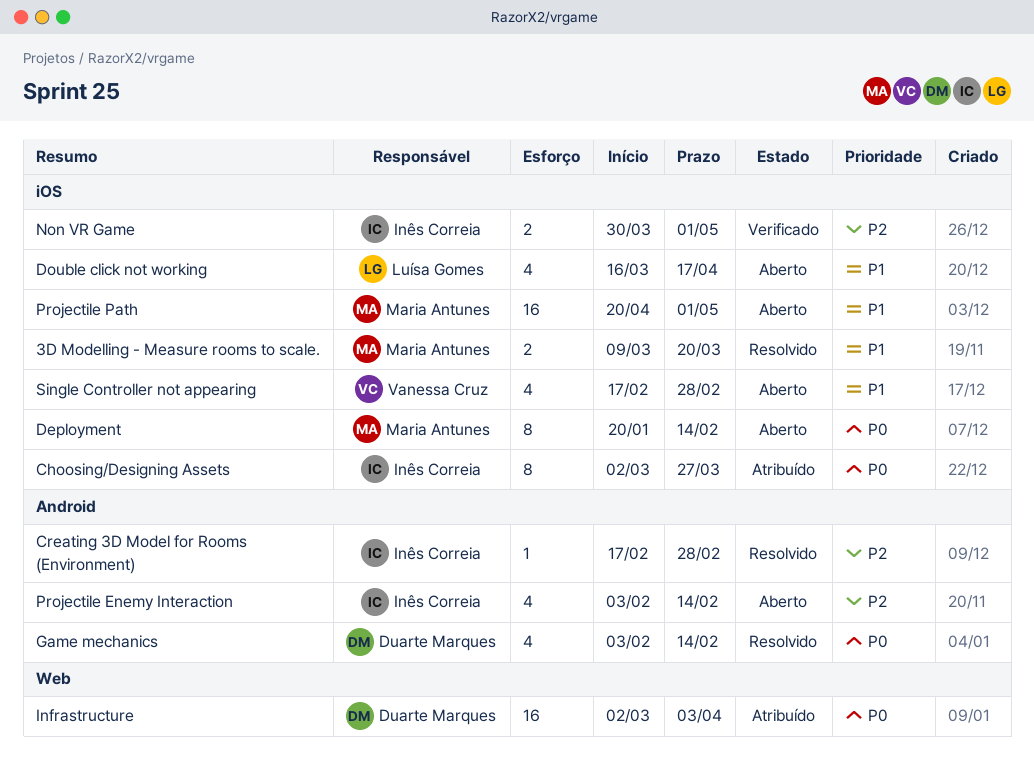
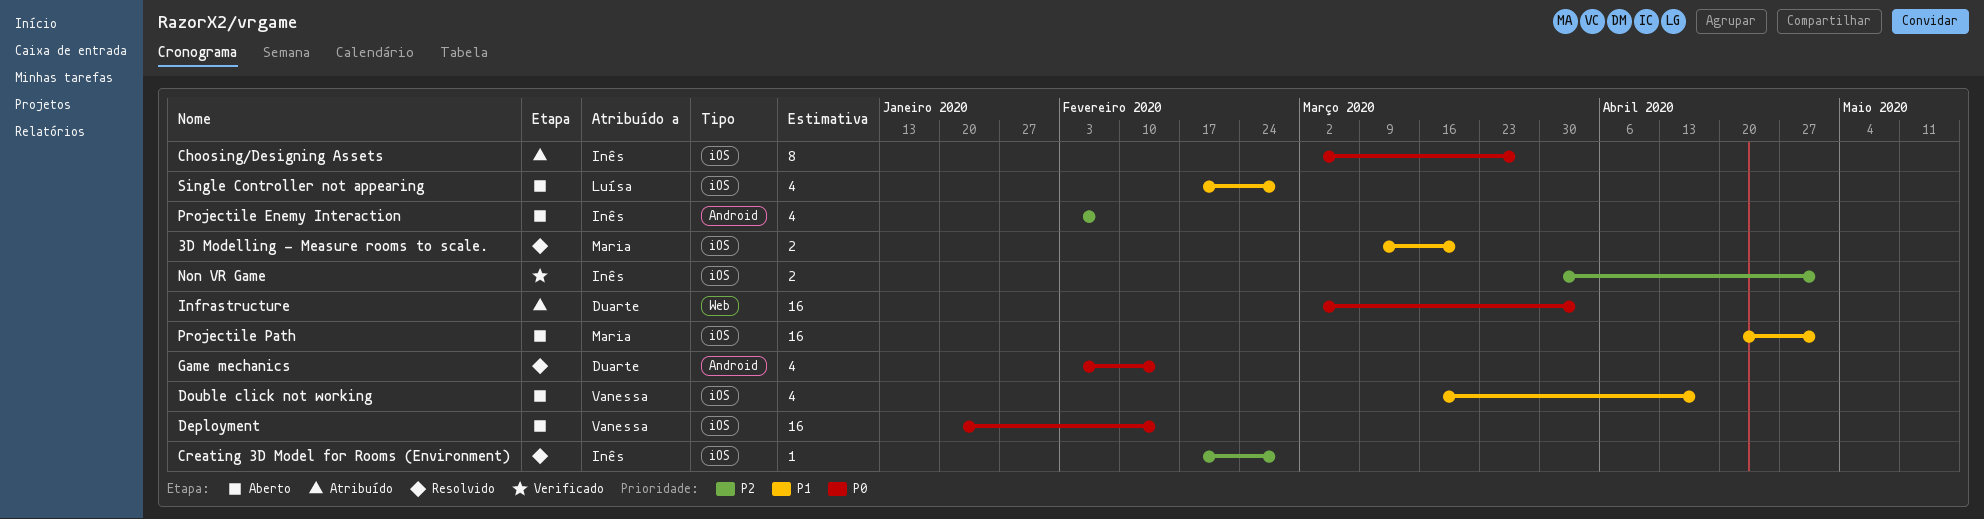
Creating 3D Model for Rooms (Environment), label: Android -> iOS
Deployment, owner: Maria Antunes -> Vanessa Cruz
Deployment, estimate: 8 -> 16
Double click not working, owner: Luísa Gomes -> Vanessa Cruz
Projectile Enemy Interaction, due: Feb 14 -> Feb 7
Single Controller not appearing, owner: Vanessa Cruz -> Luísa Gomes

